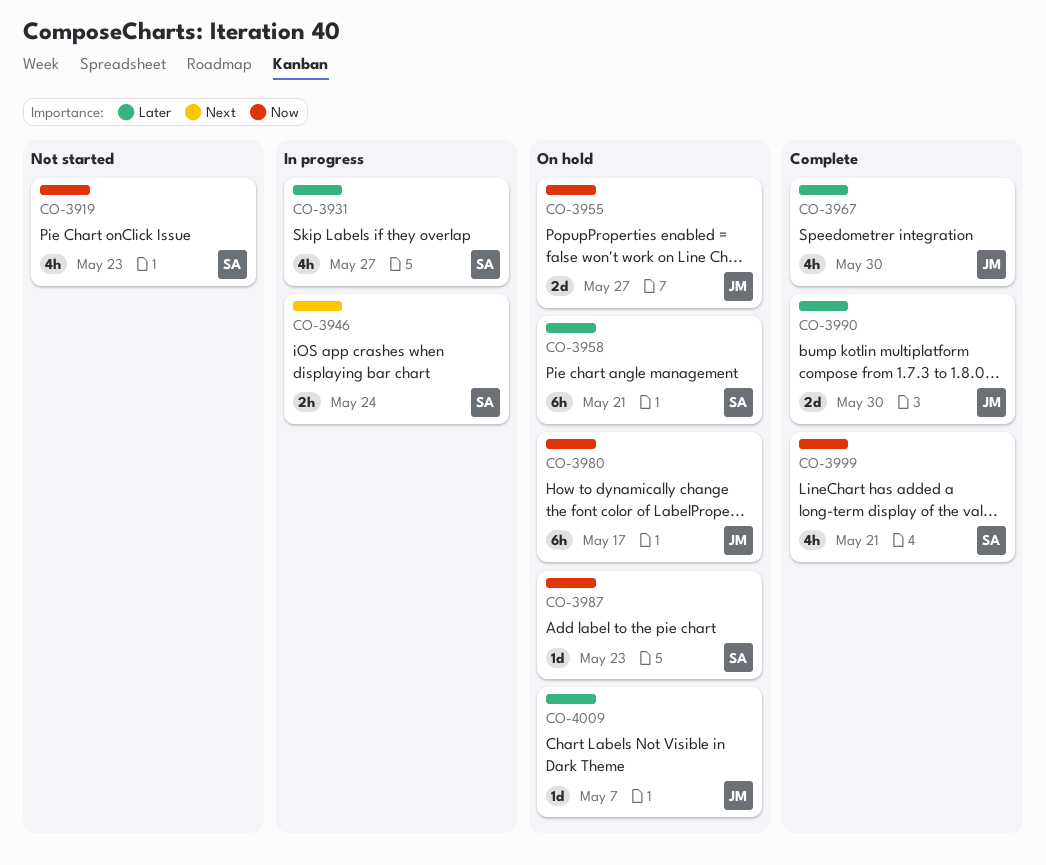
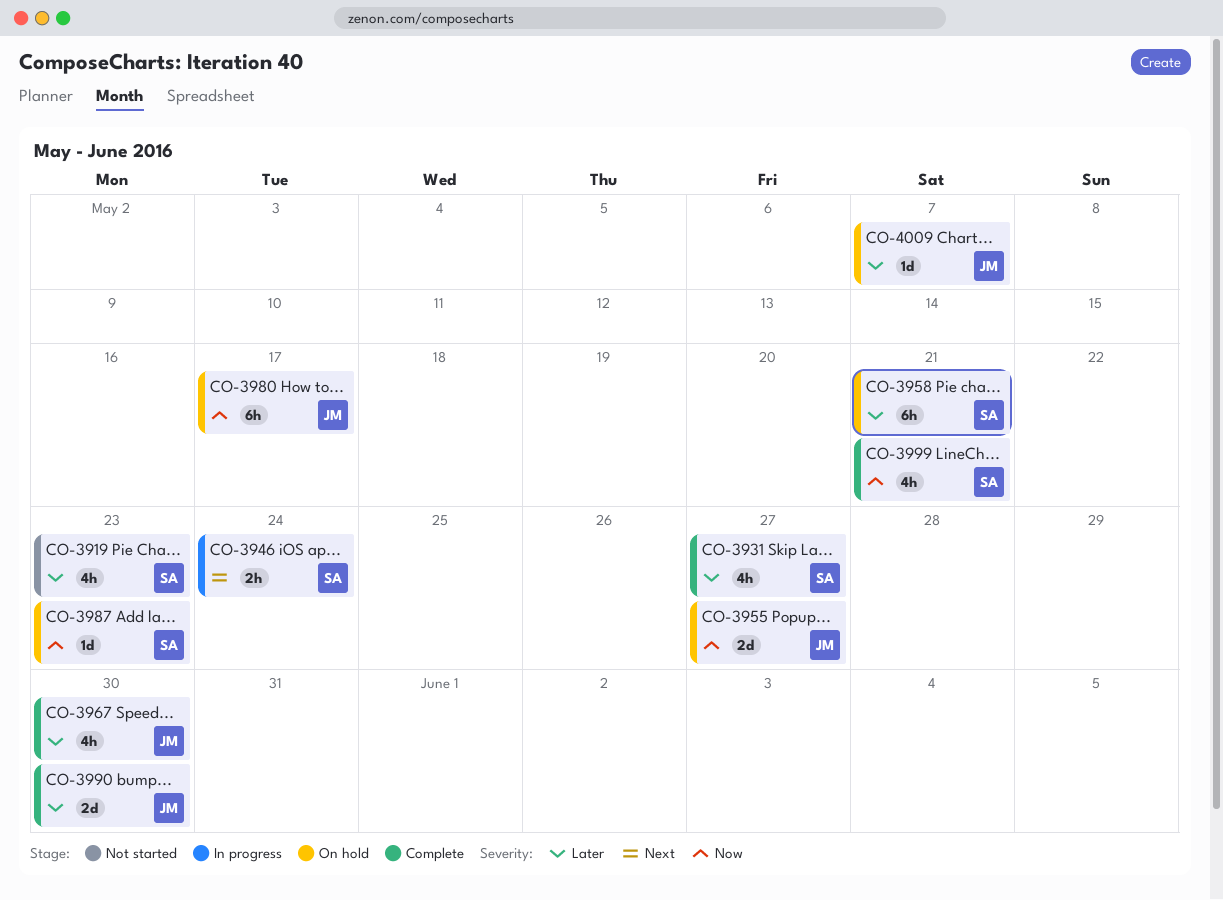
CO-3919, priority: Now -> Later
CO-3931, status: In progress -> Complete

